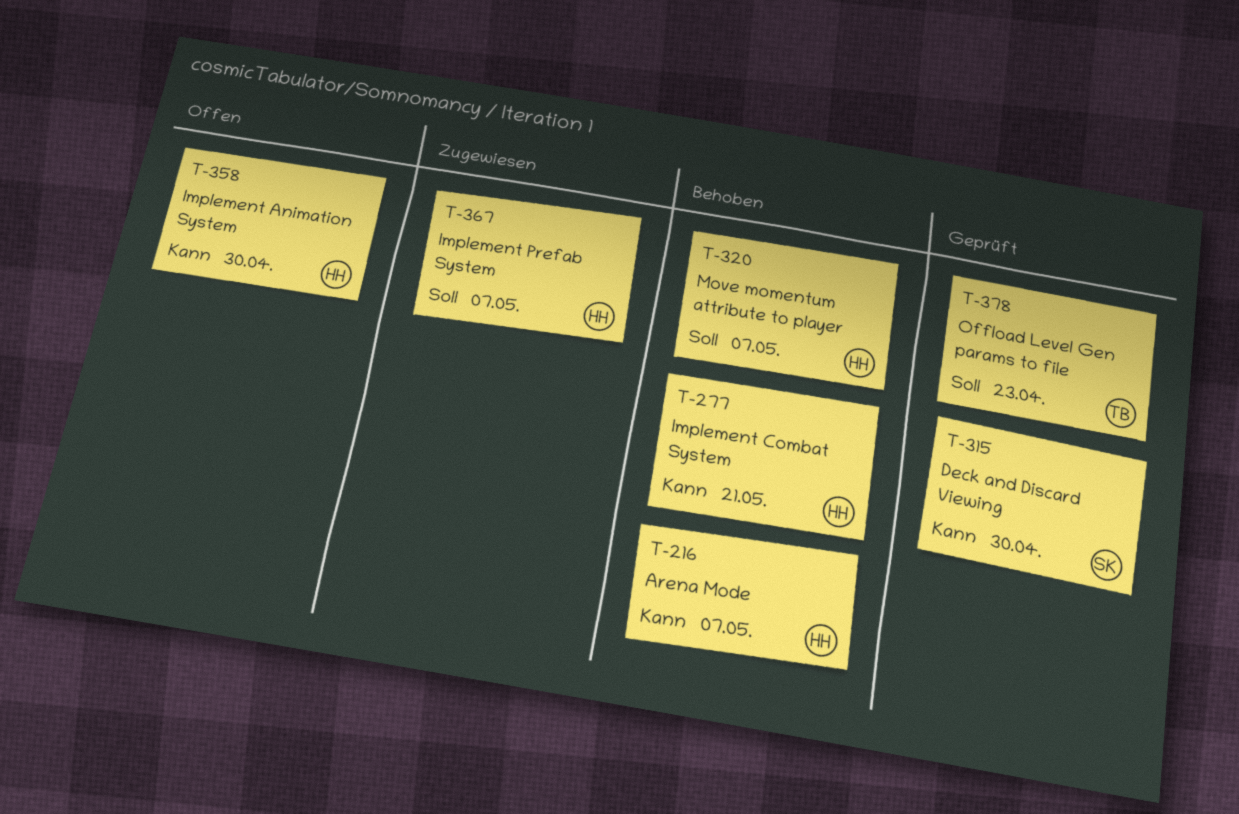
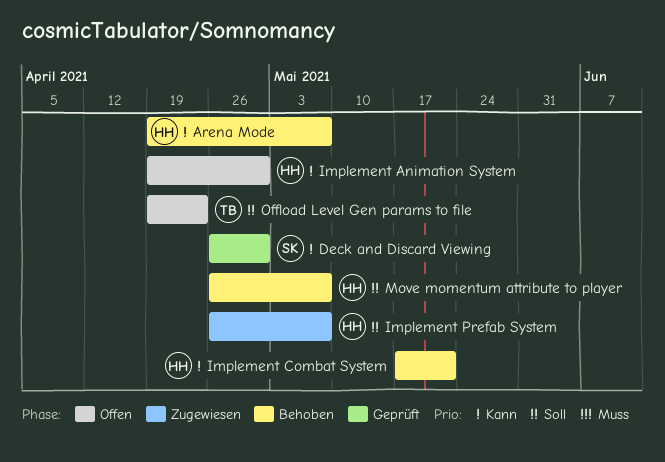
Offload Level Gen params to file, status: Geprüft -> Offen

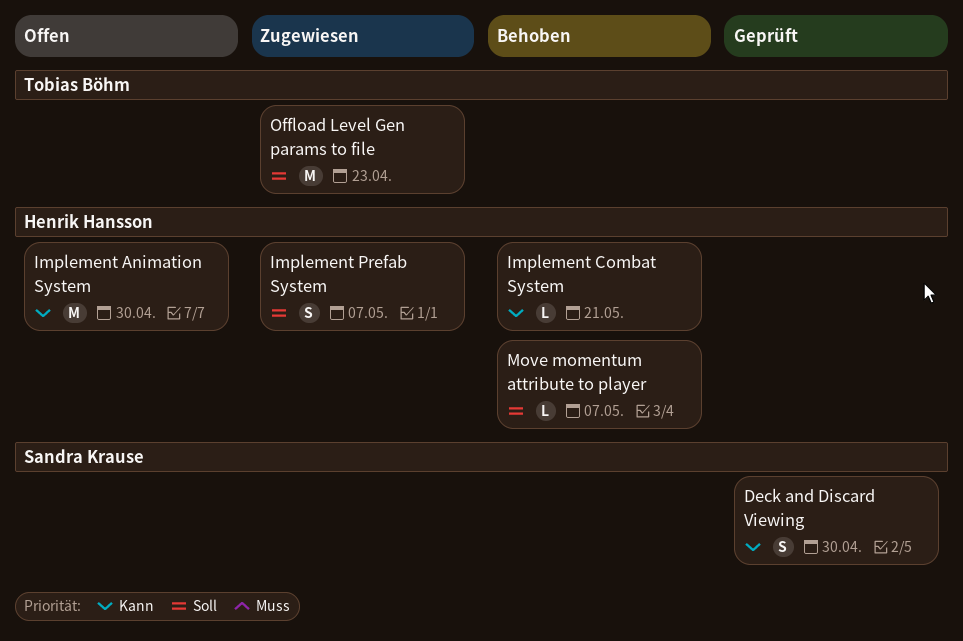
Arena Mode: present -> none
Offload Level Gen params to file, status: Offen -> Zugewiesen

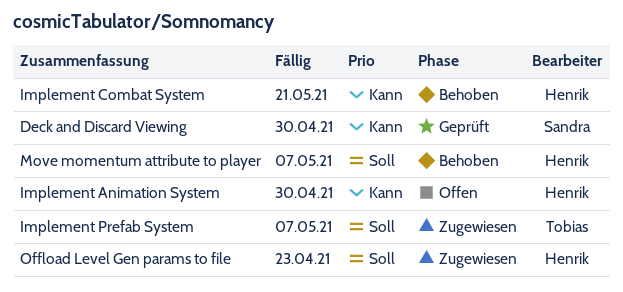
Implement Prefab System, owner: Henrik Hansson -> Tobias Böhm
Offload Level Gen params to file, owner: Tobias Böhm -> Henrik Hansson

